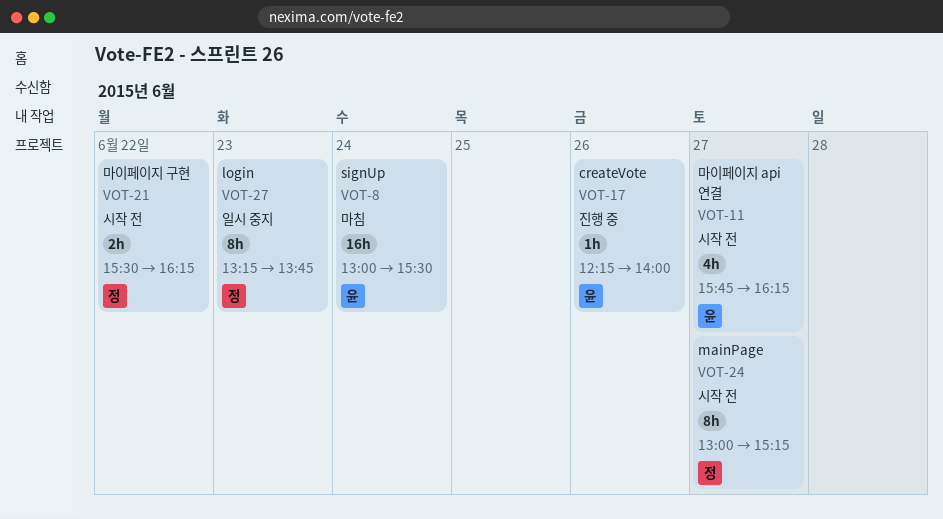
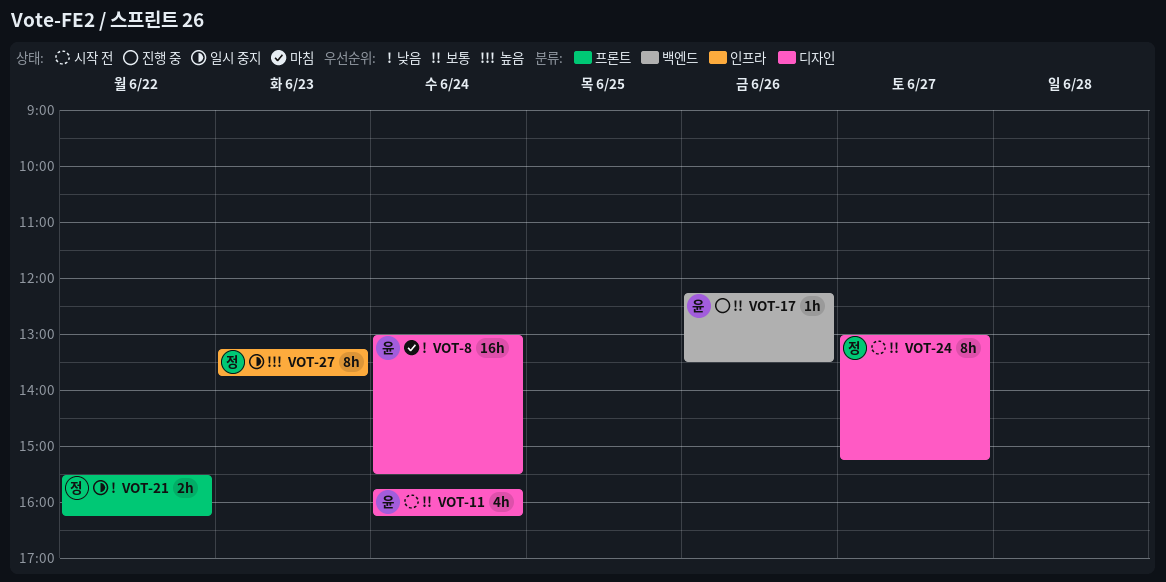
VOT-11, day: Jun 27 -> Jun 24
VOT-17, ends: 14:00 -> 13:30
VOT-21, status: 시작 전 -> 일시 중지

